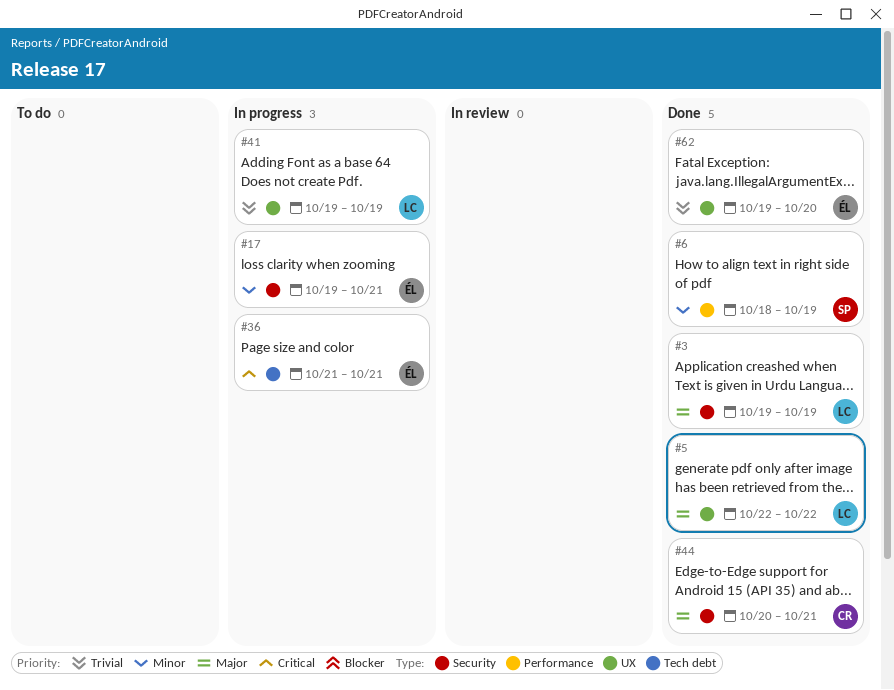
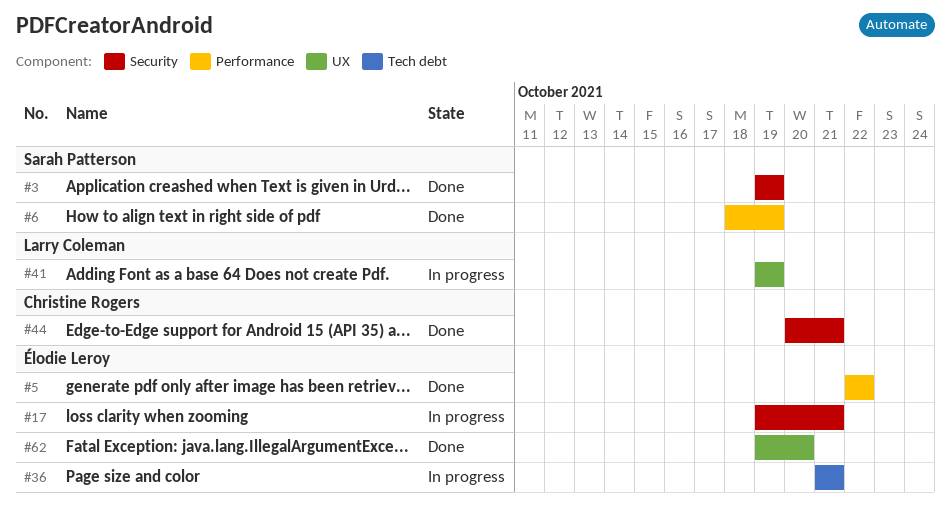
#3, owner: Larry Coleman -> Sarah Patterson
#5, owner: Larry Coleman -> Élodie Leroy
#5, label: UX -> Performance

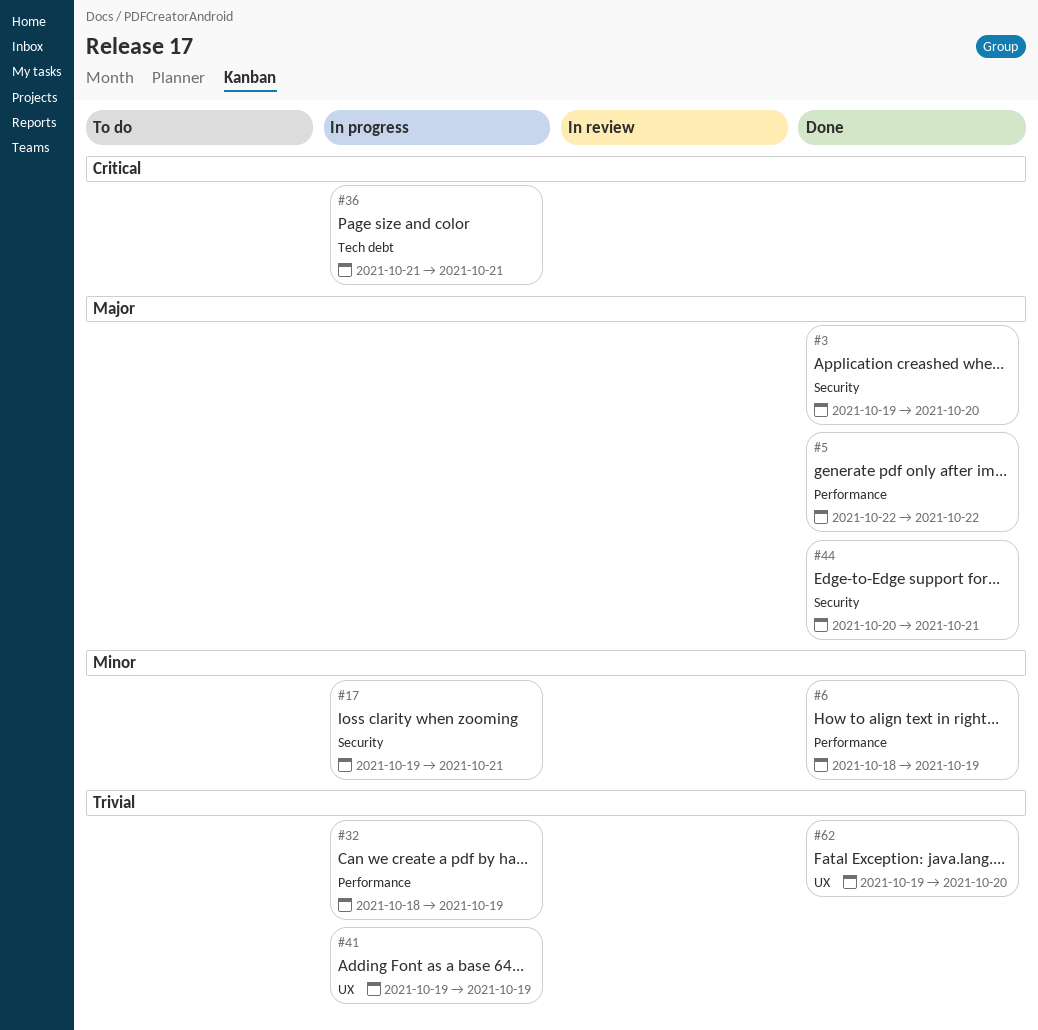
#3, due: Oct 19 -> Oct 20
#32: none -> present

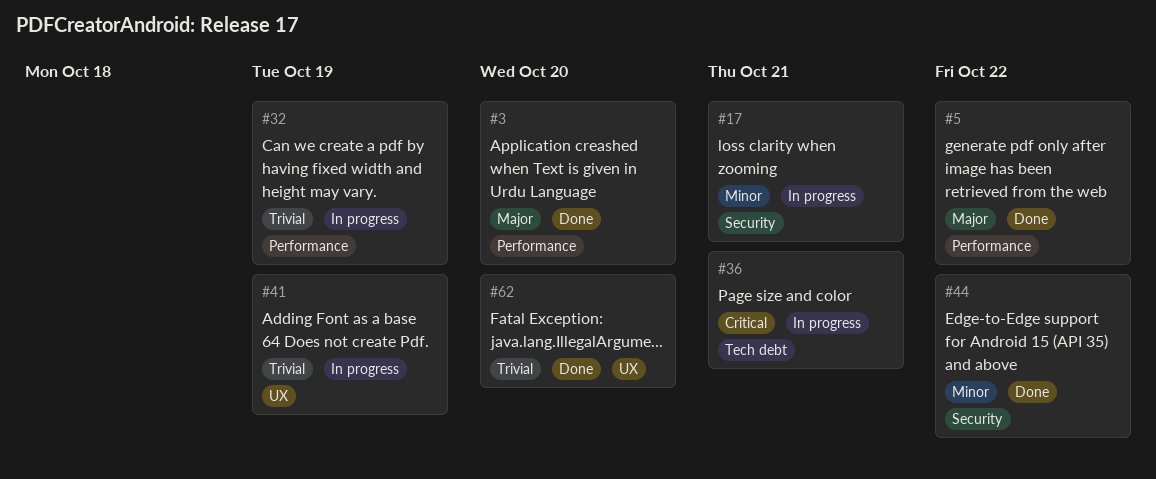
#3, label: Security -> Performance
#6: present -> none
#44, priority: Major -> Minor
#44, due: Oct 21 -> Oct 22

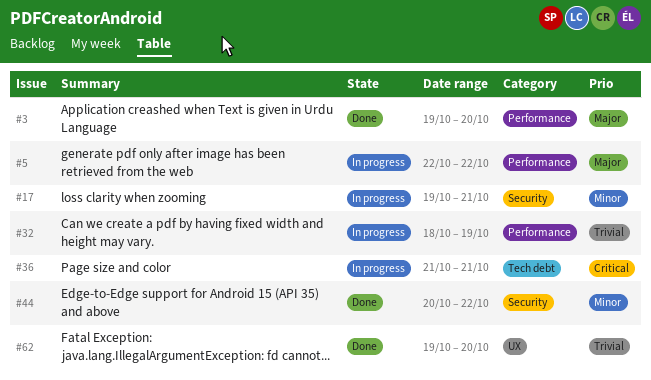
#5, status: Done -> In progress
#41: present -> none

